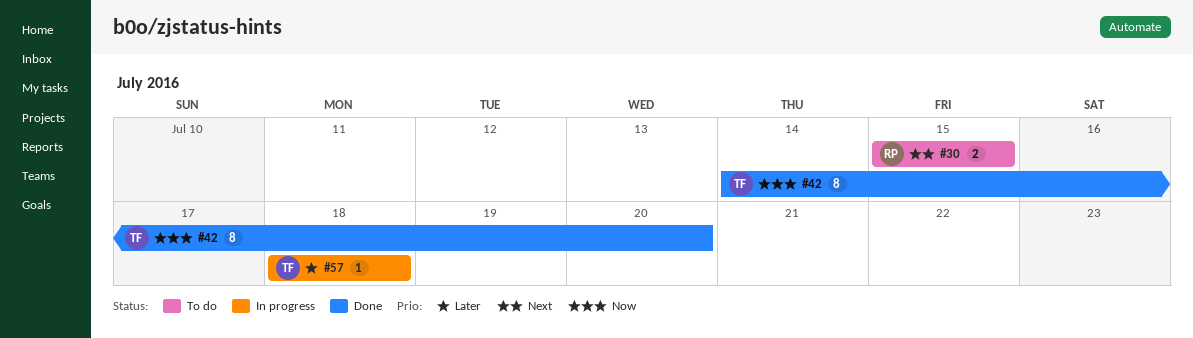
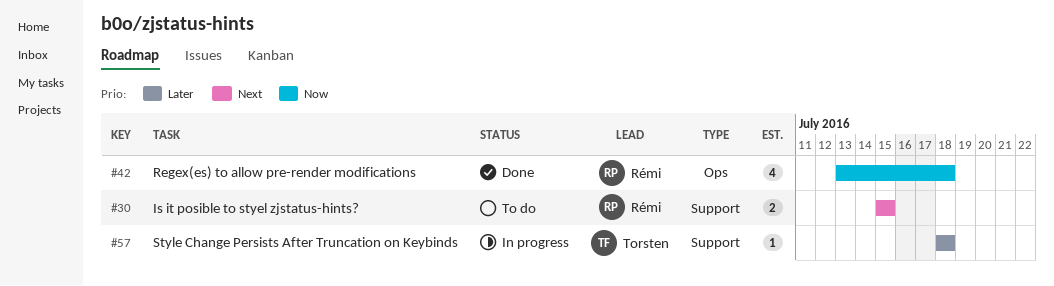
#42, owner: Torsten -> Rémi
#42, estimate: 8 -> 4
#42, start: Jul 14 -> Jul 13
#42, due: Jul 20 -> Jul 18

